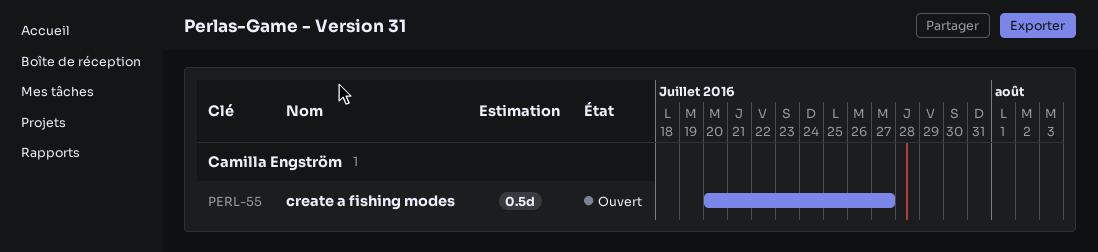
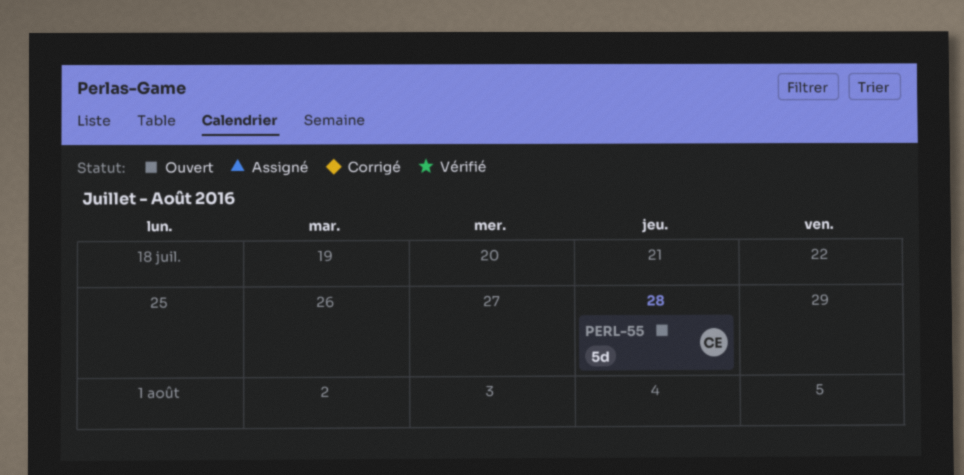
PERL-55, estimate: 0.5d -> 5d
PERL-55, due: Jul 27 -> Jul 28

